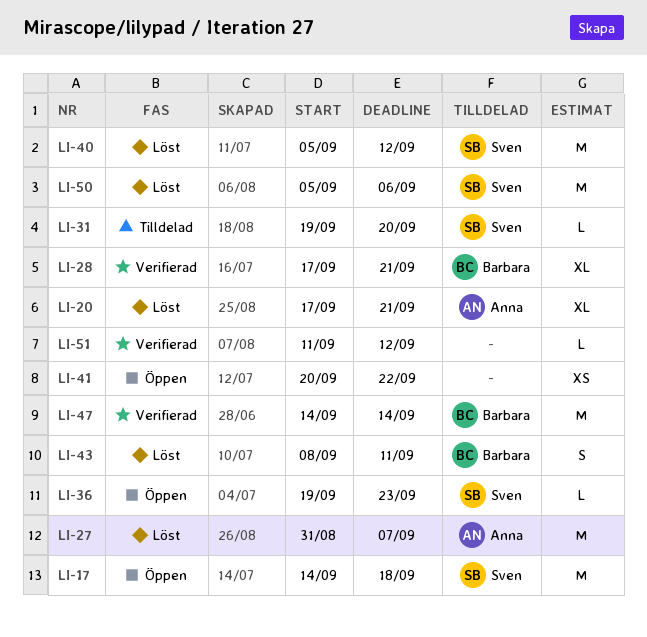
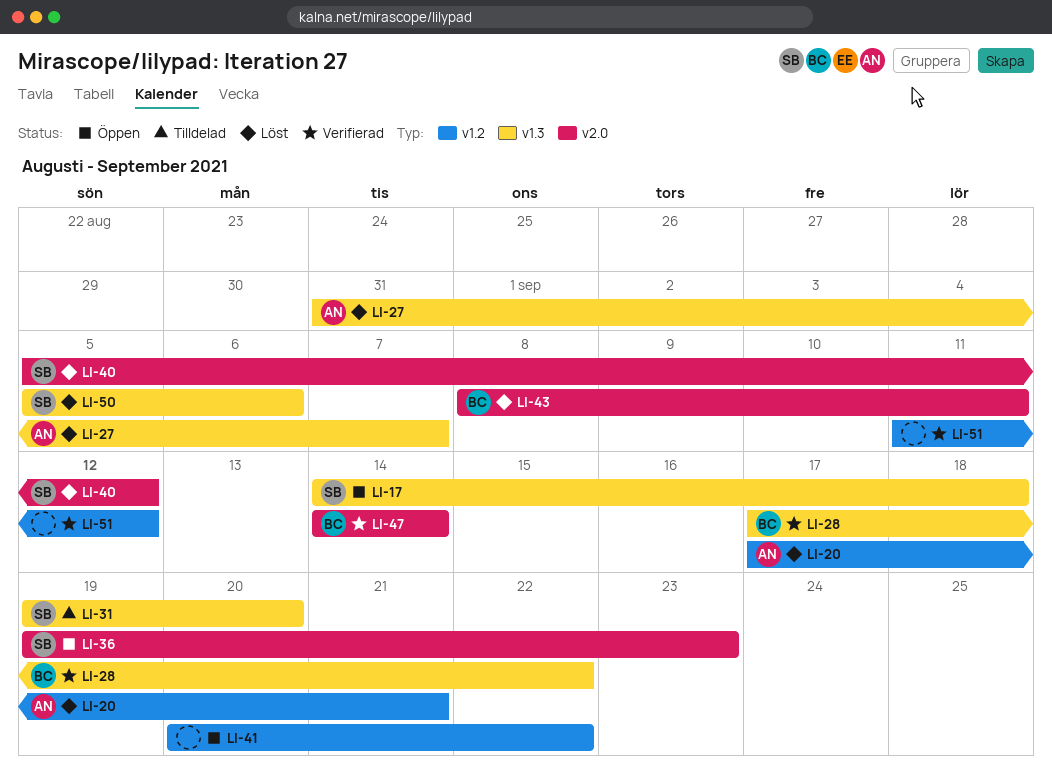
LI-28, due: Sep 21 -> Sep 22

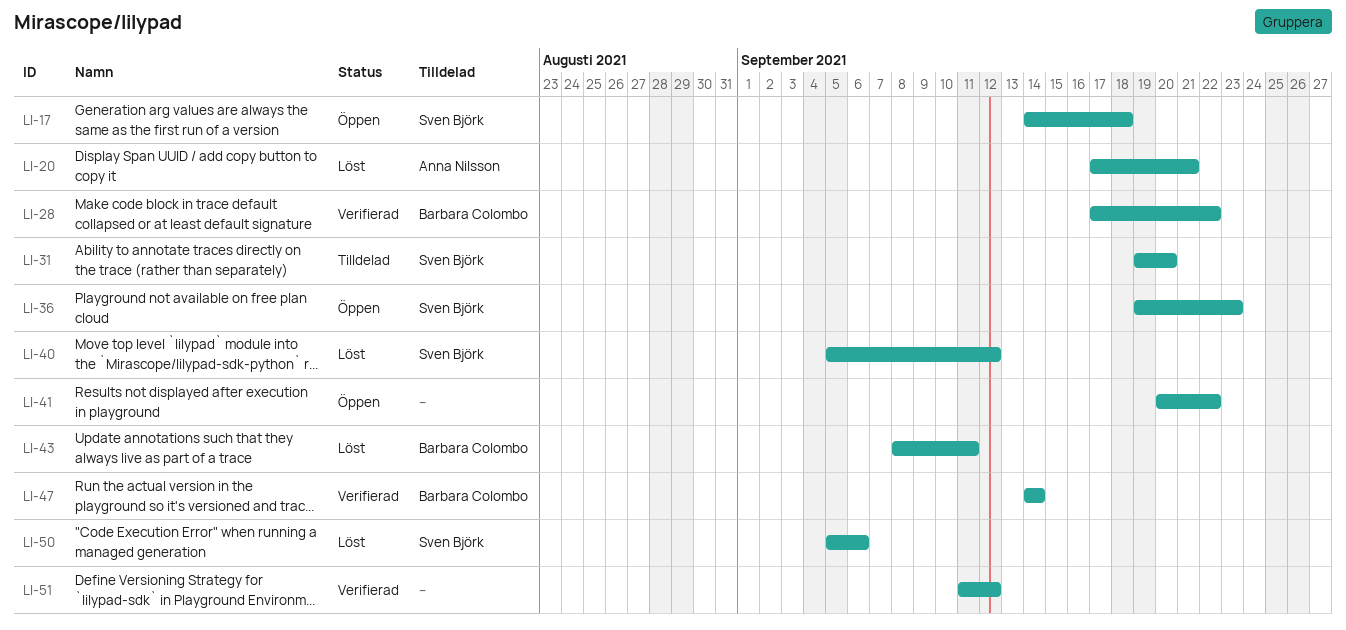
LI-27: present -> none

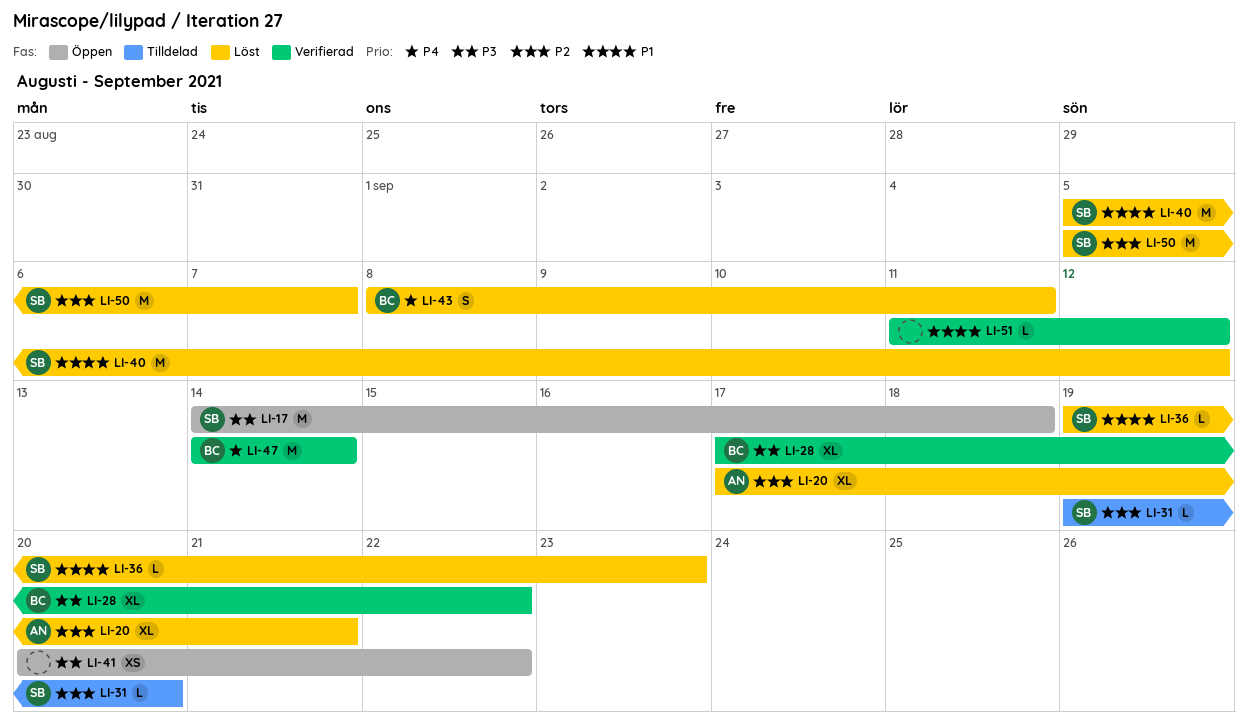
LI-36, status: Öppen -> Löst
LI-50, due: Sep 6 -> Sep 7

